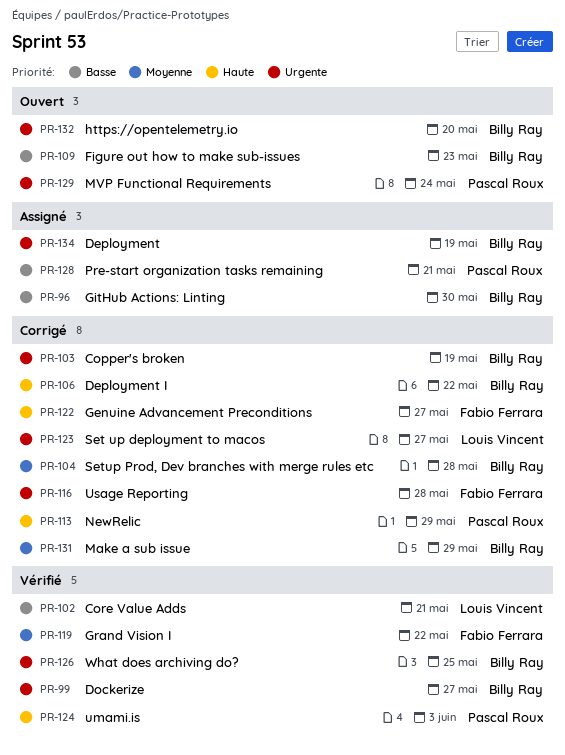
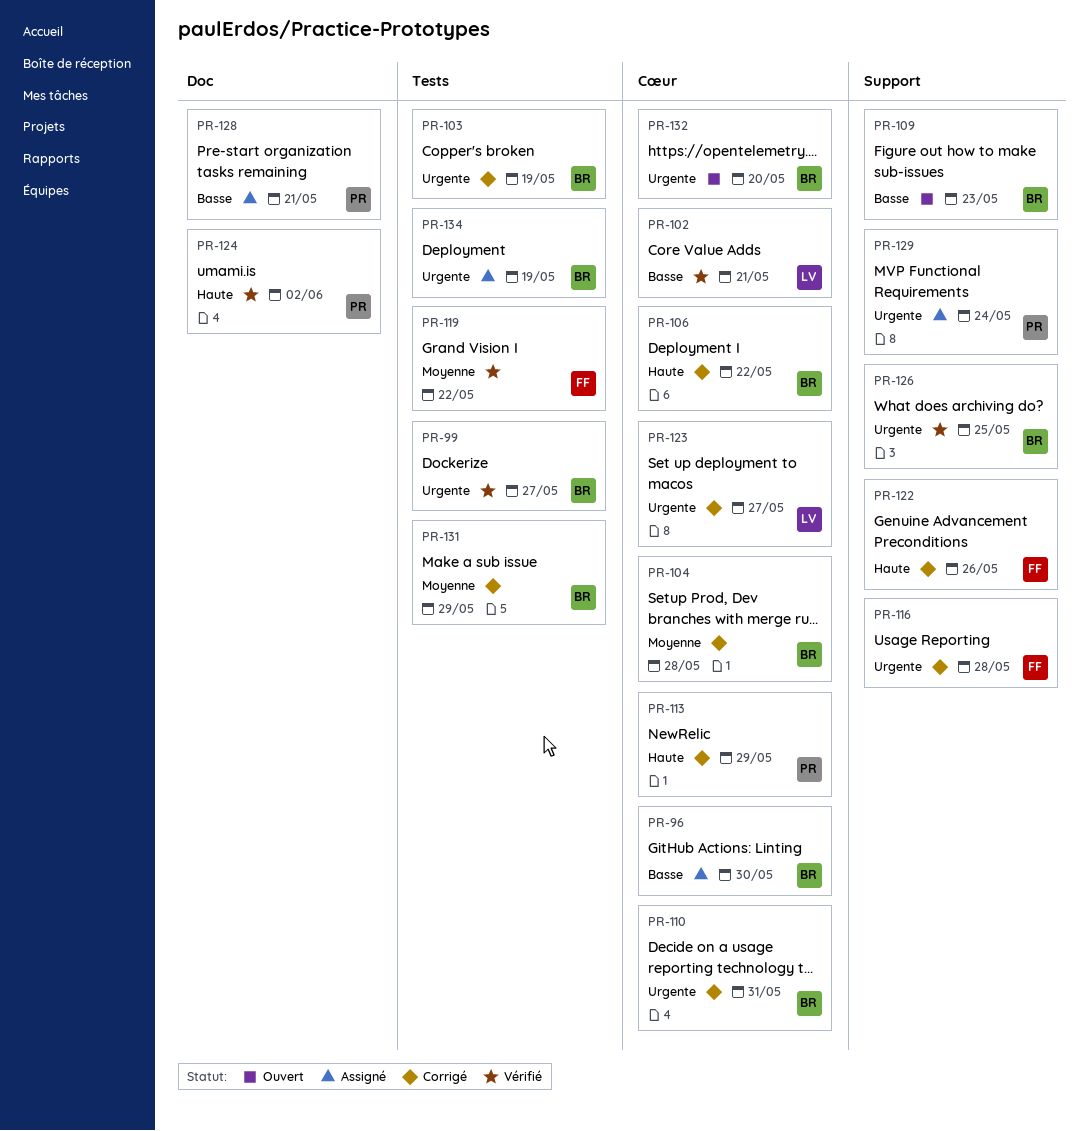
PR-110: none -> present
PR-122, due: May 27 -> May 26
PR-124, due: Jun 3 -> Jun 2
PR-129, status: Ouvert -> Assigné

